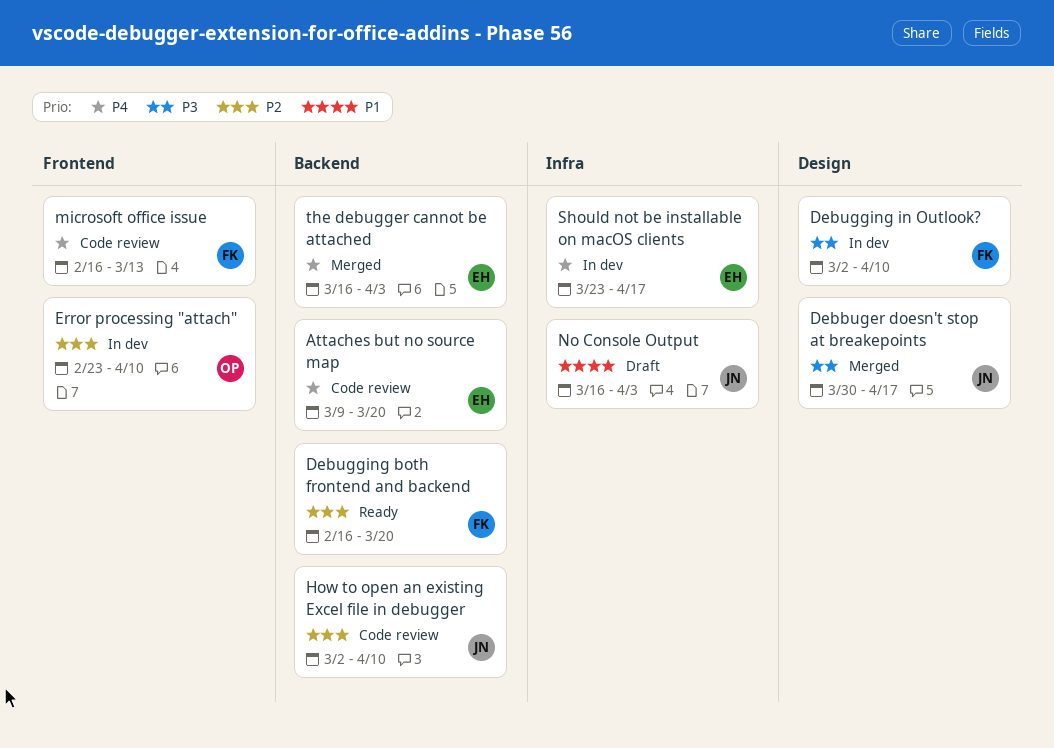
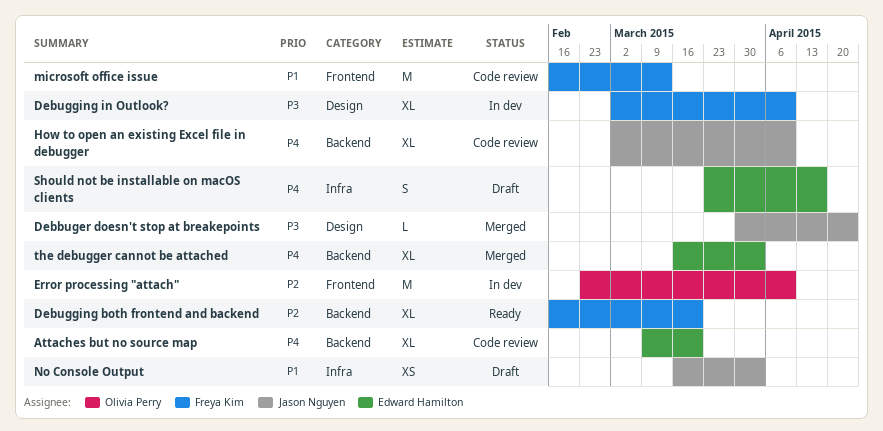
Debbuger doesn't stop at breakepoints, due: Apr 17 -> Apr 24
How to open an existing Excel file in debugger, priority: P2 -> P4
microsoft office issue, priority: P4 -> P1
Should not be installable on macOS clients, status: In dev -> Draft

